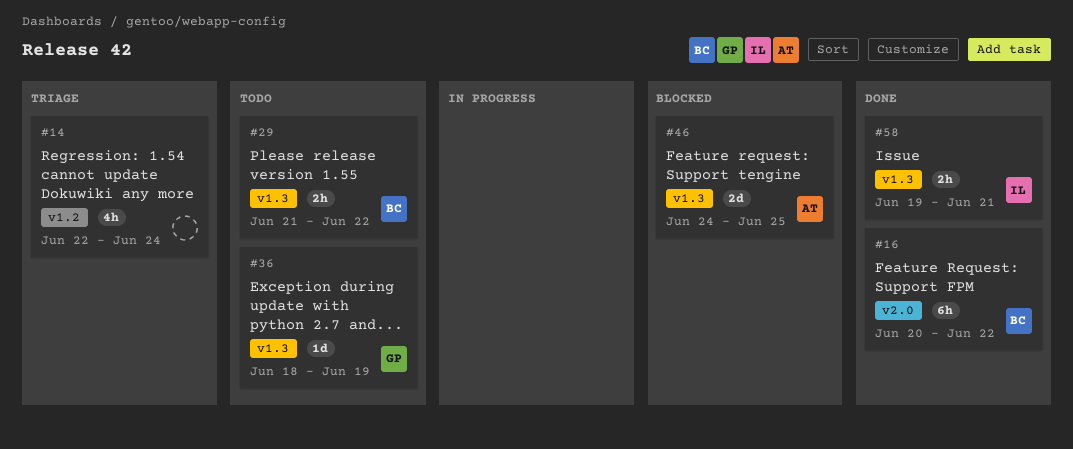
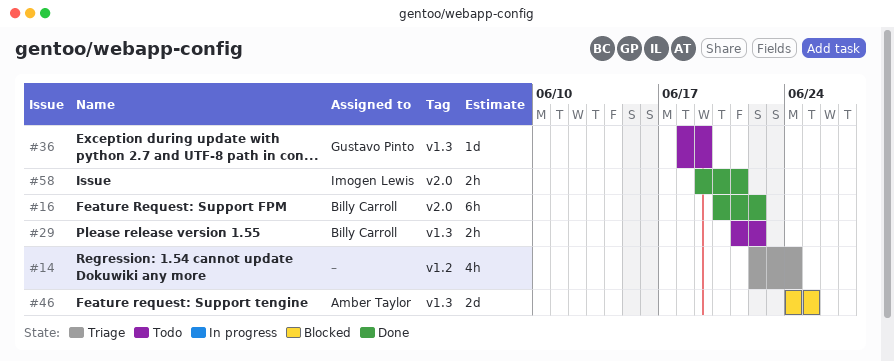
#58, label: v1.3 -> v2.0

